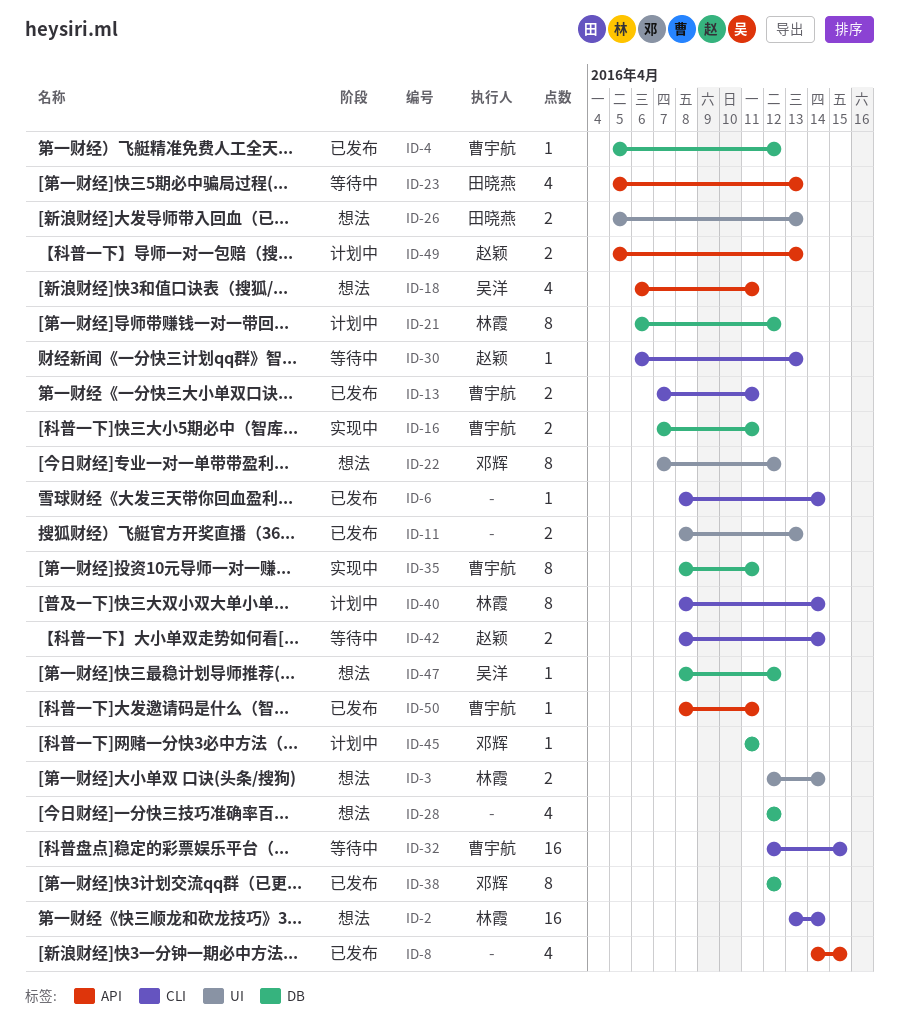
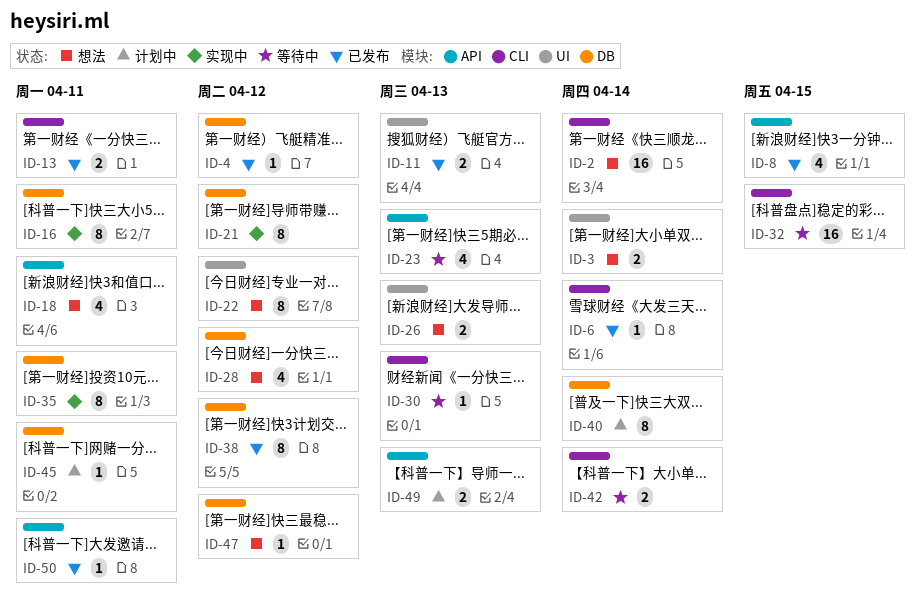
ID-16, estimate: 2 -> 8
ID-21, status: 计划中 -> 实现中
ID-40, label: CLI -> DB

